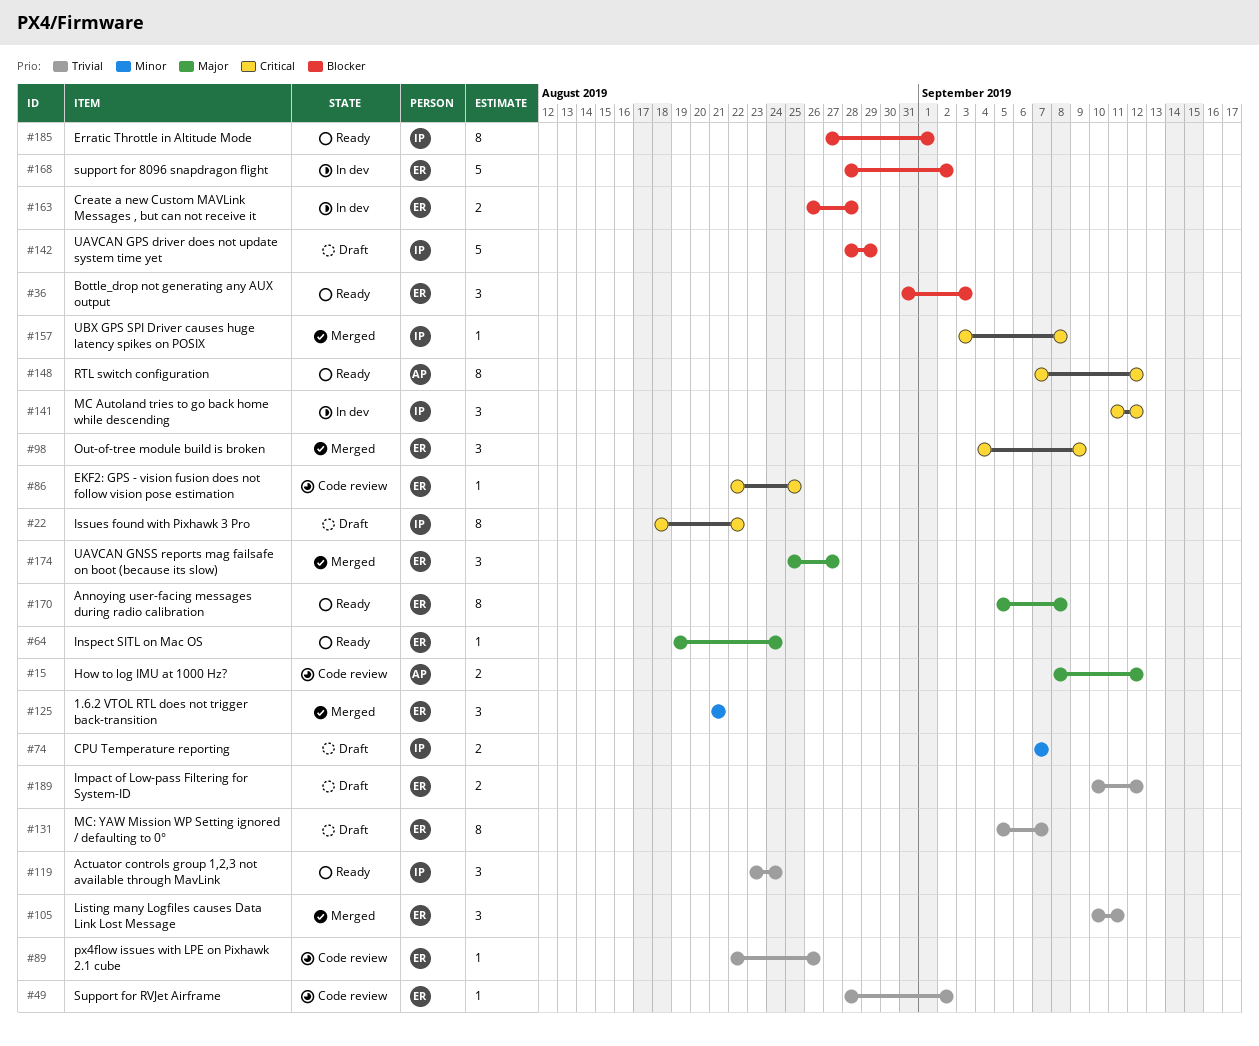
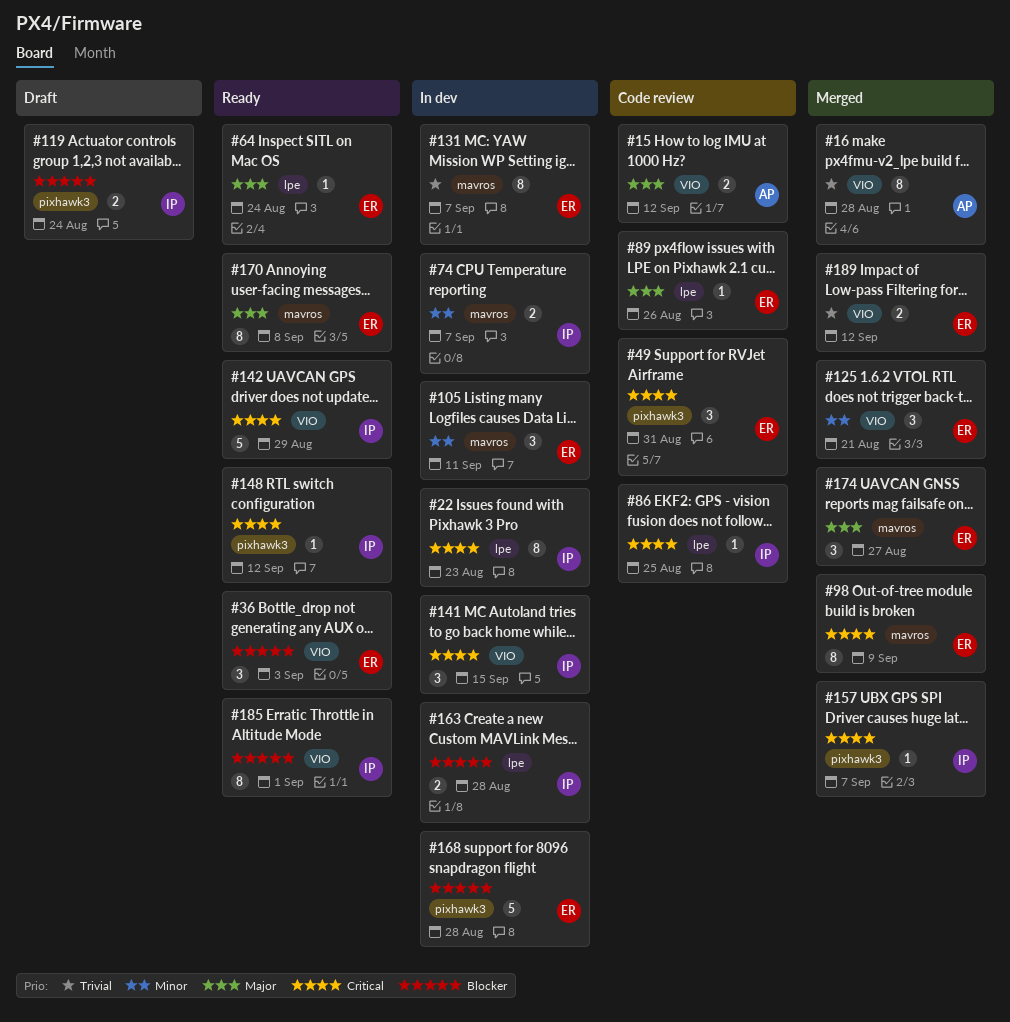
#16: none -> present
#22, status: Draft -> In dev
#22, due: Aug 22 -> Aug 23
#49, priority: Trivial -> Critical
#49, estimate: 1 -> 3
#49, due: Sep 2 -> Aug 31
#74, status: Draft -> In dev
#86, owner: ER -> IP
#89, priority: Trivial -> Major
#98, estimate: 3 -> 8
#105, status: Merged -> In dev
#105, priority: Trivial -> Minor
#119, status: Ready -> Draft
#119, priority: Trivial -> Blocker
#119, estimate: 3 -> 2
#131, status: Draft -> In dev
#141, due: Sep 12 -> Sep 15
#142, status: Draft -> Ready
#142, priority: Blocker -> Critical
#148, owner: AP -> IP
#148, estimate: 8 -> 1
#157, due: Sep 8 -> Sep 7
#163, owner: ER -> IP
#168, due: Sep 2 -> Aug 28
#189, status: Draft -> Merged

